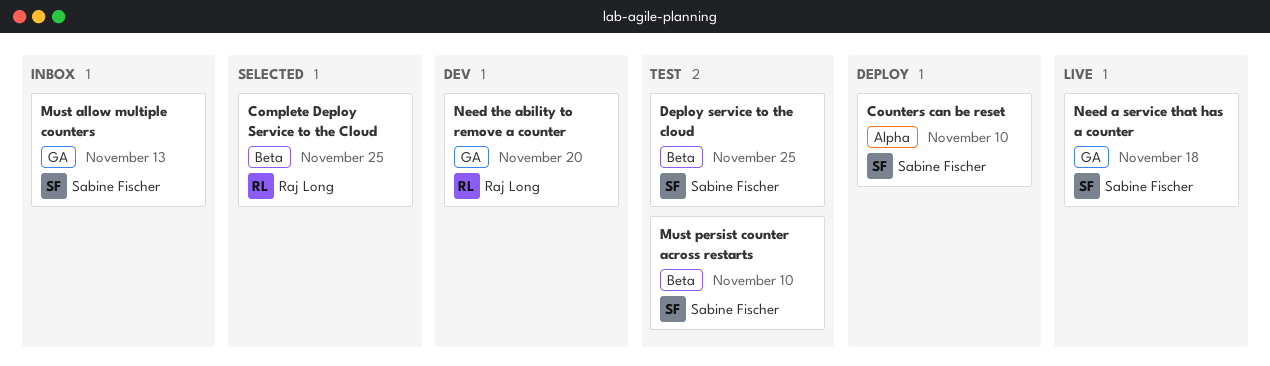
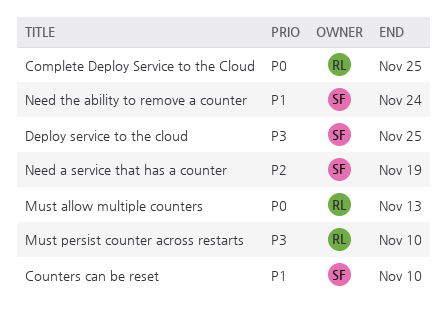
Must allow multiple counters, owner: Sabine Fischer -> Raj Long
Must persist counter across restarts, owner: Sabine Fischer -> Raj Long
Need a service that has a counter, due: Nov 18 -> Nov 19
Need the ability to remove a counter, owner: Raj Long -> Sabine Fischer
Need the ability to remove a counter, due: Nov 20 -> Nov 24

